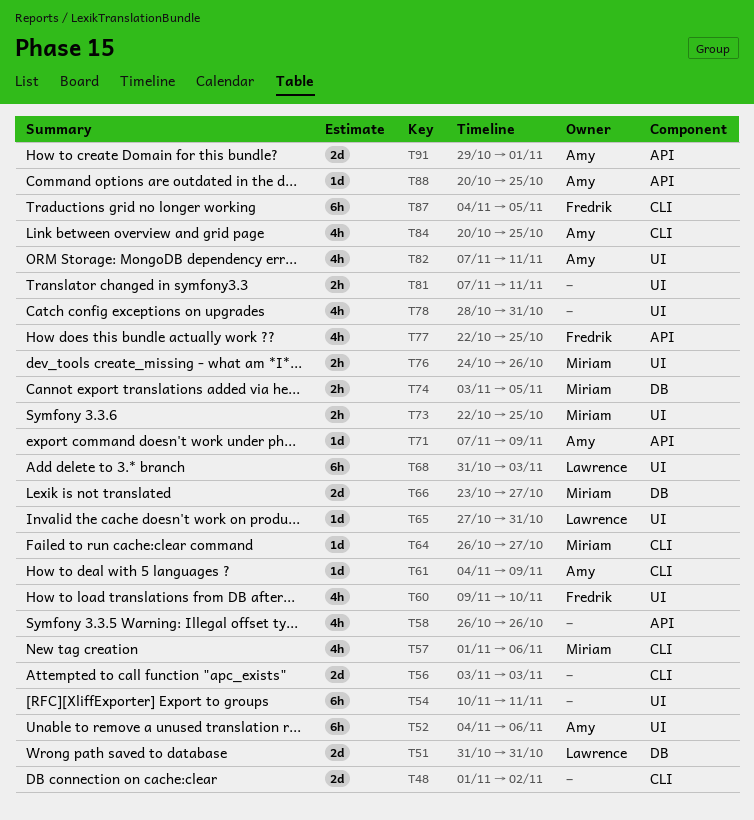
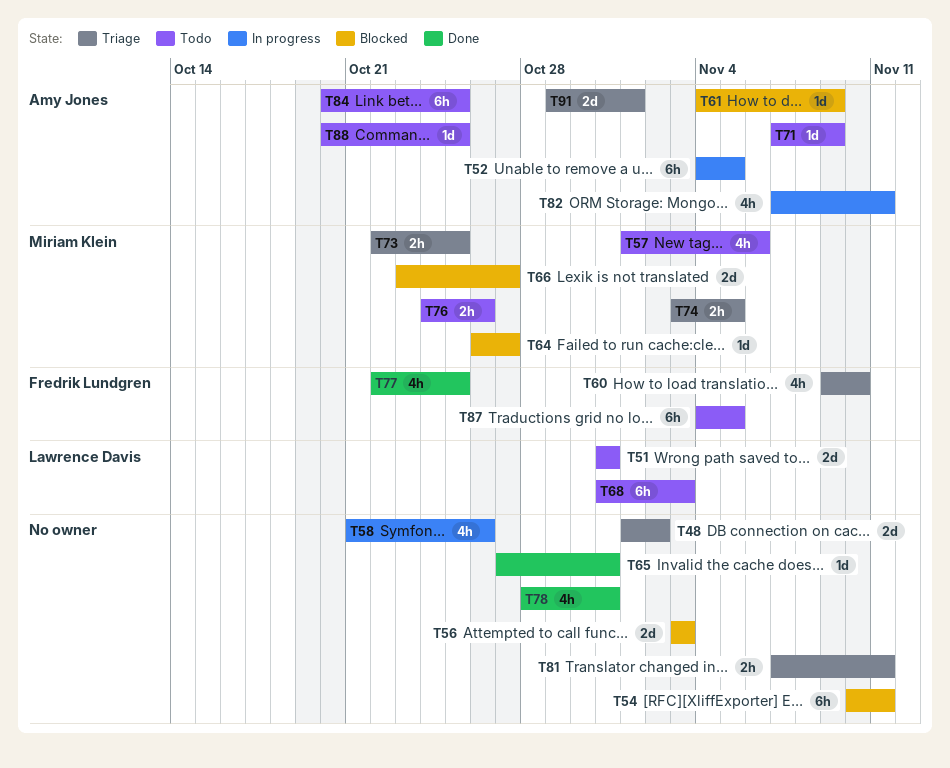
T52, due: Nov 6 -> Nov 5
T58, start: Oct 26 -> Oct 21
T65, owner: Lawrence Davis -> none
T84, estimate: 4h -> 6h

